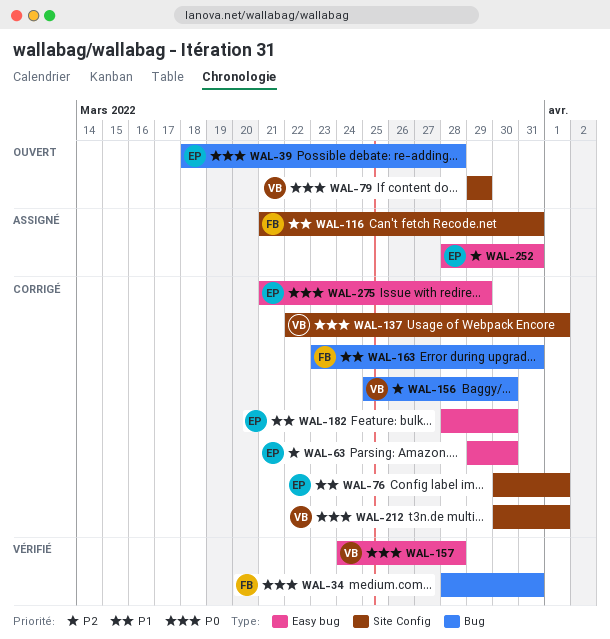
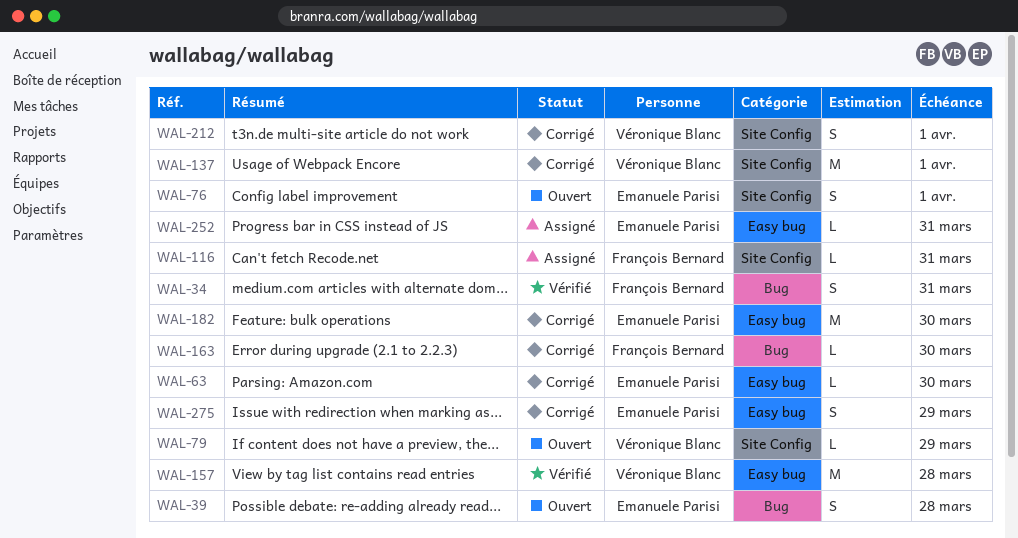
WAL-76, status: Corrigé -> Ouvert
WAL-156: present -> none
WAL-163, due: Mar 31 -> Mar 30

